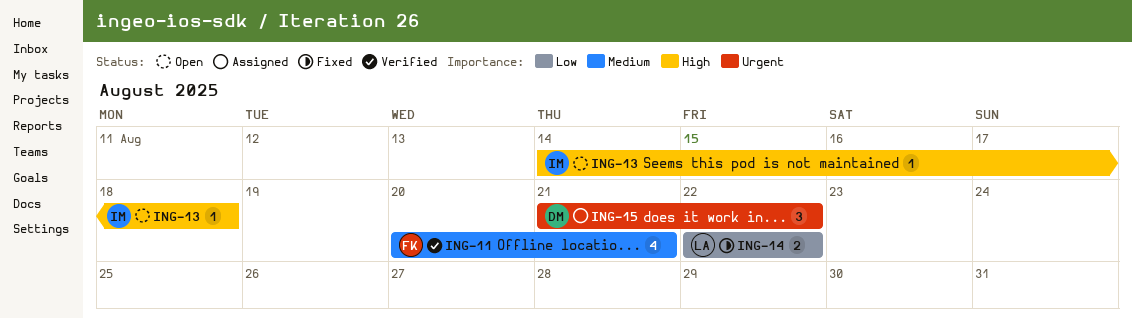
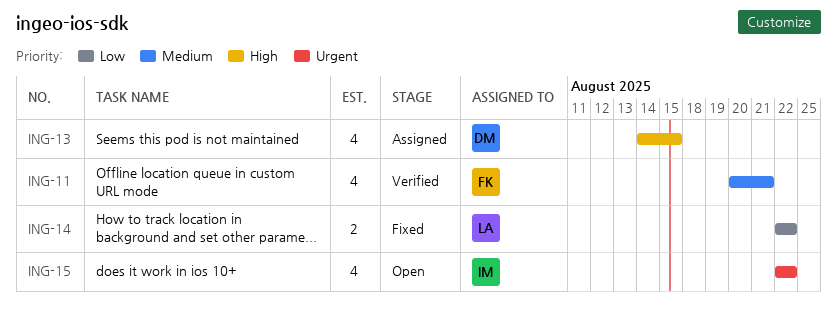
ING-13, status: Open -> Assigned
ING-13, owner: IM -> DM
ING-13, estimate: 1 -> 4
ING-13, due: Aug 18 -> Aug 15
ING-15, status: Assigned -> Open
ING-15, owner: DM -> IM
ING-15, estimate: 3 -> 4
ING-15, start: Aug 21 -> Aug 22

